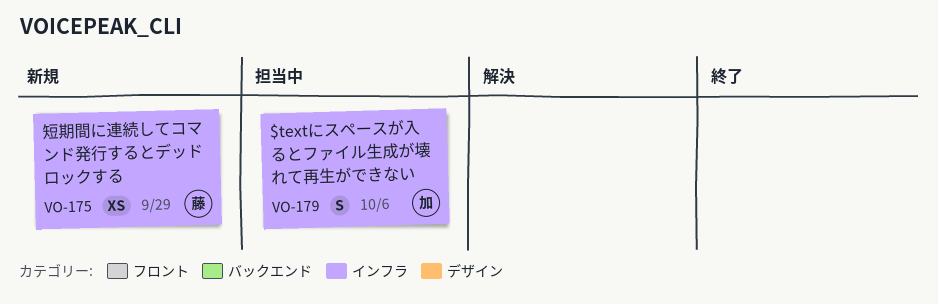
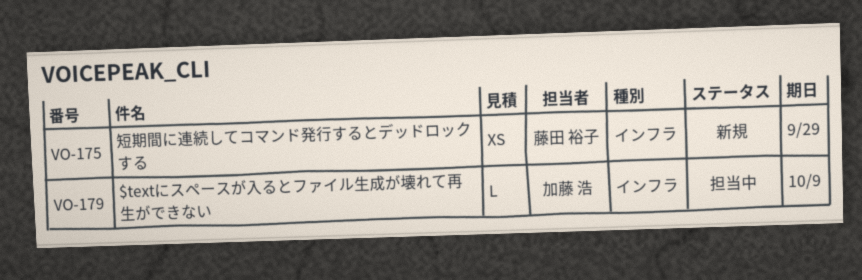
VO-179, estimate: S -> L
VO-179, due: Oct 6 -> Oct 9

